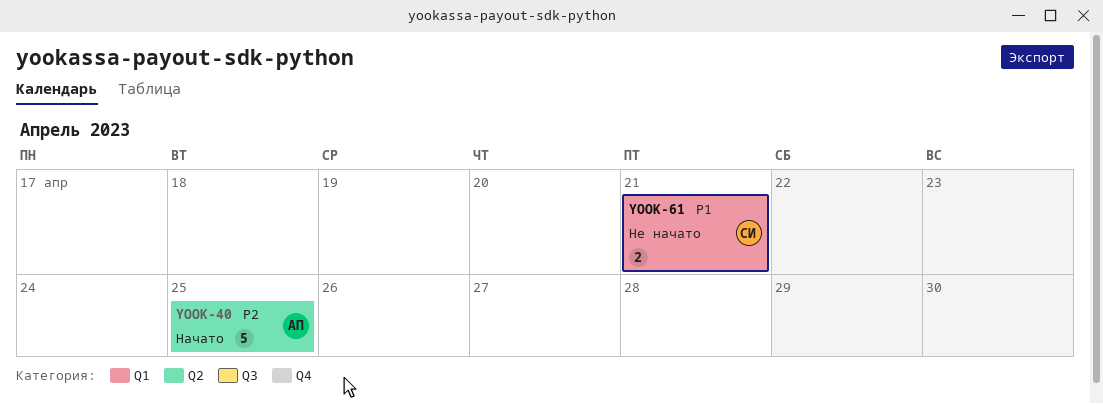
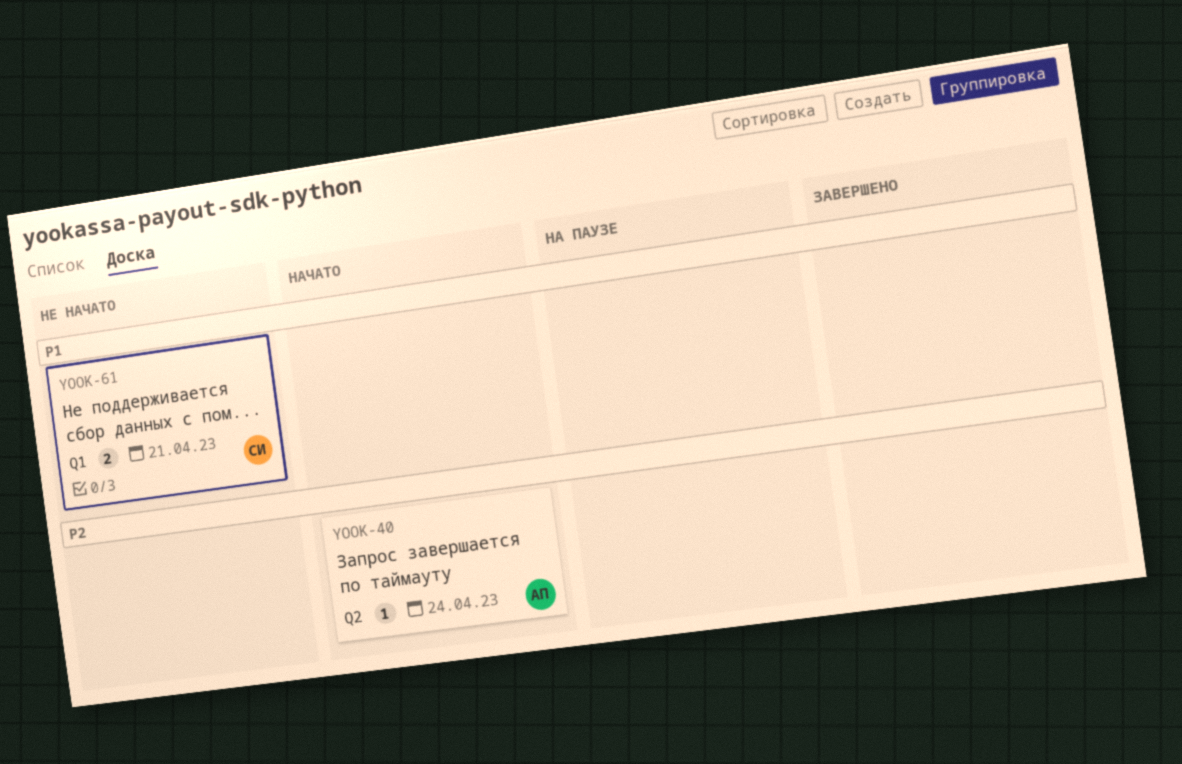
YOOK-40, estimate: 5 -> 1
YOOK-40, due: Apr 25 -> Apr 24

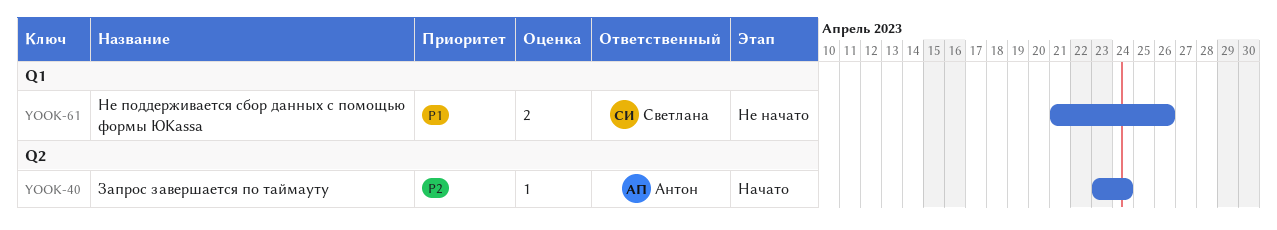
YOOK-61, due: Apr 21 -> Apr 26

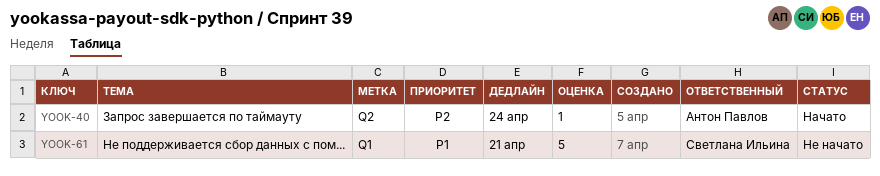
YOOK-61, estimate: 2 -> 5
YOOK-61, due: Apr 26 -> Apr 21

